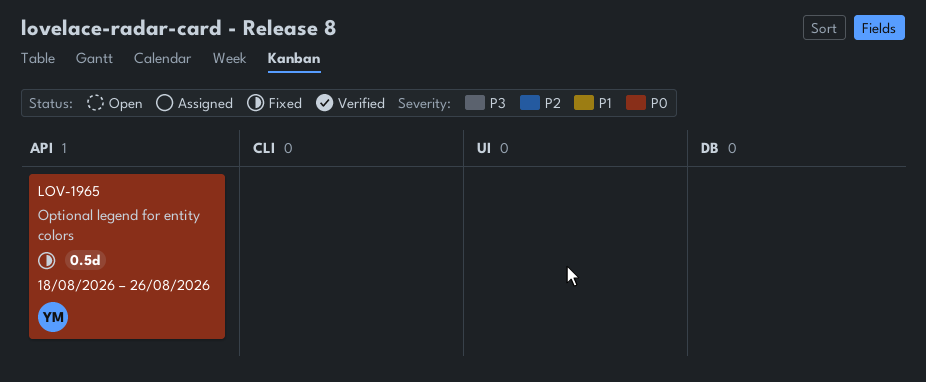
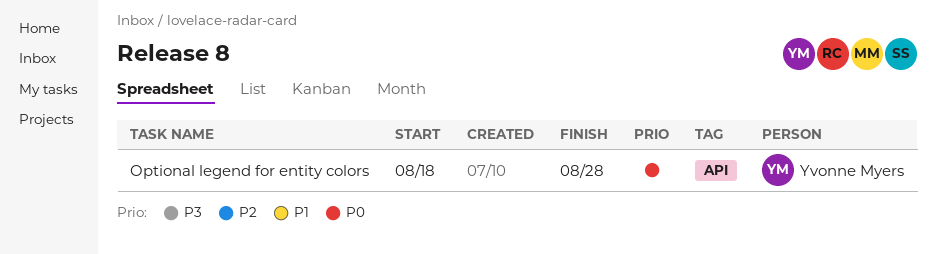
Optional legend for entity colors, due: Aug 26 -> Aug 28

